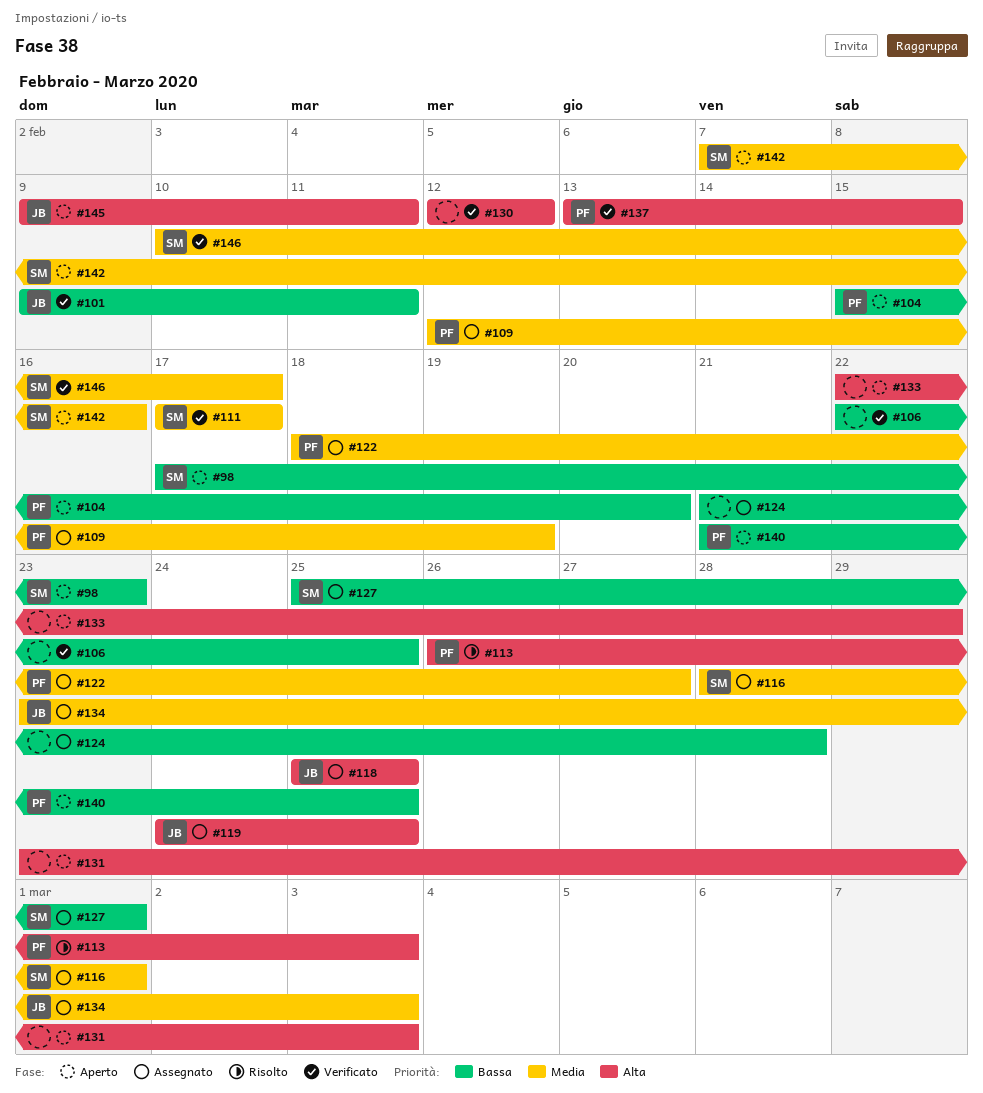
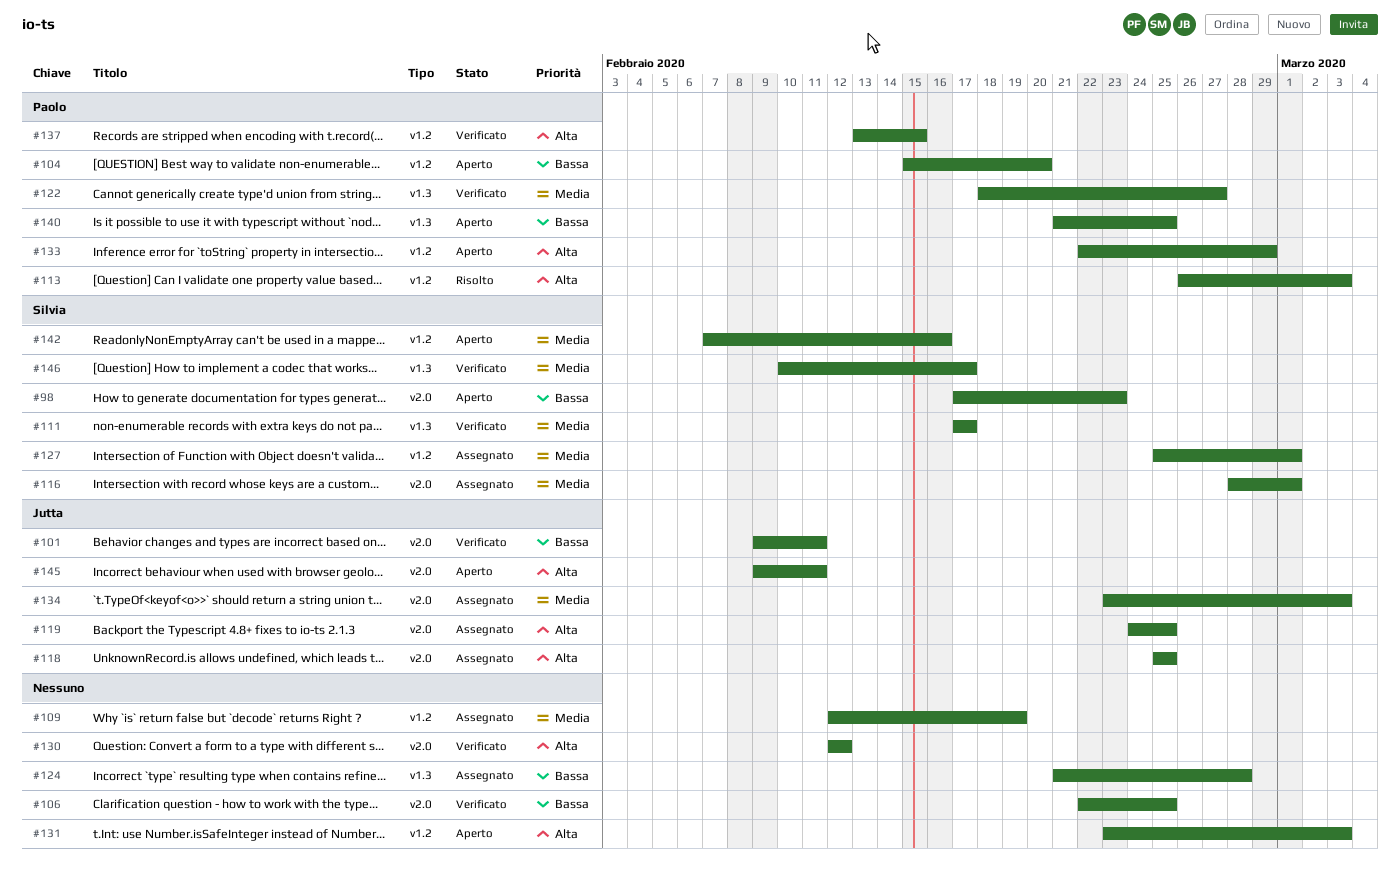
#109, owner: Paolo -> none
#122, status: Assegnato -> Verificato
#127, priority: Bassa -> Media
#133, owner: none -> Paolo

